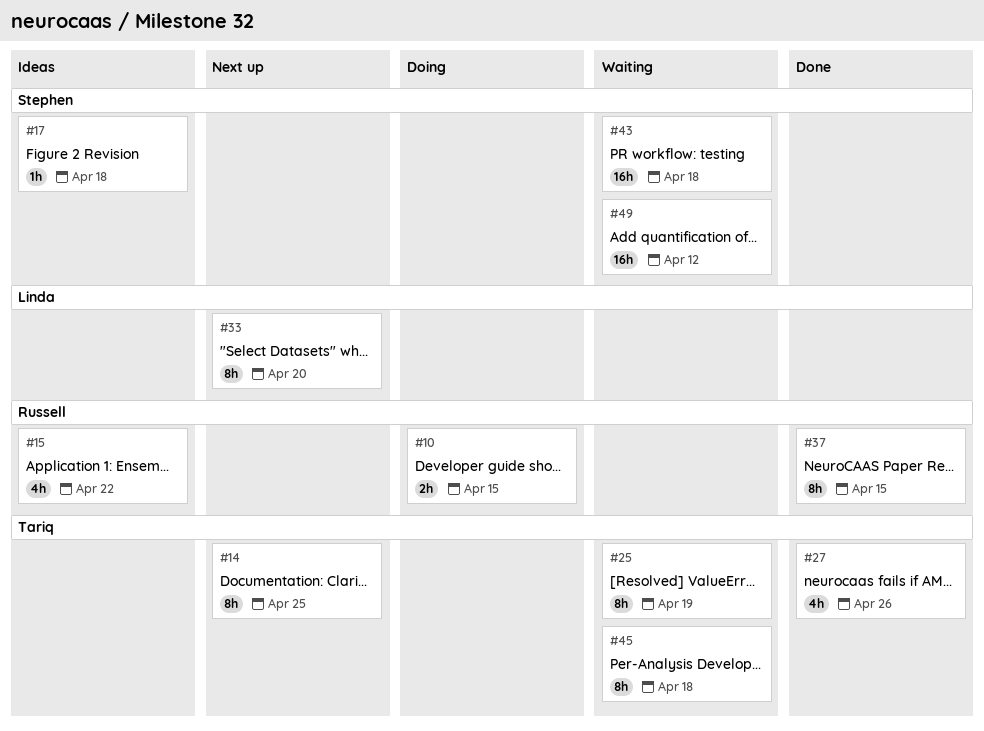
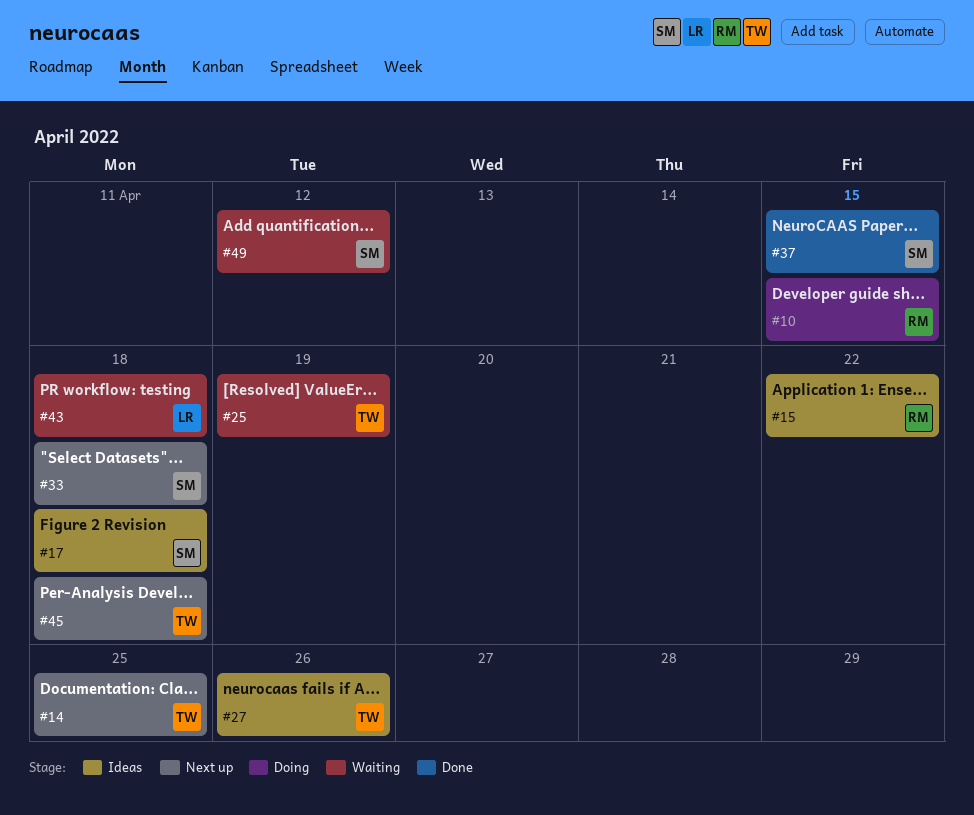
#27, status: Done -> Ideas
#33, owner: Linda -> Stephen
#33, due: Apr 20 -> Apr 18
#37, owner: Russell -> Stephen
#43, owner: Stephen -> Linda
#45, status: Waiting -> Next up

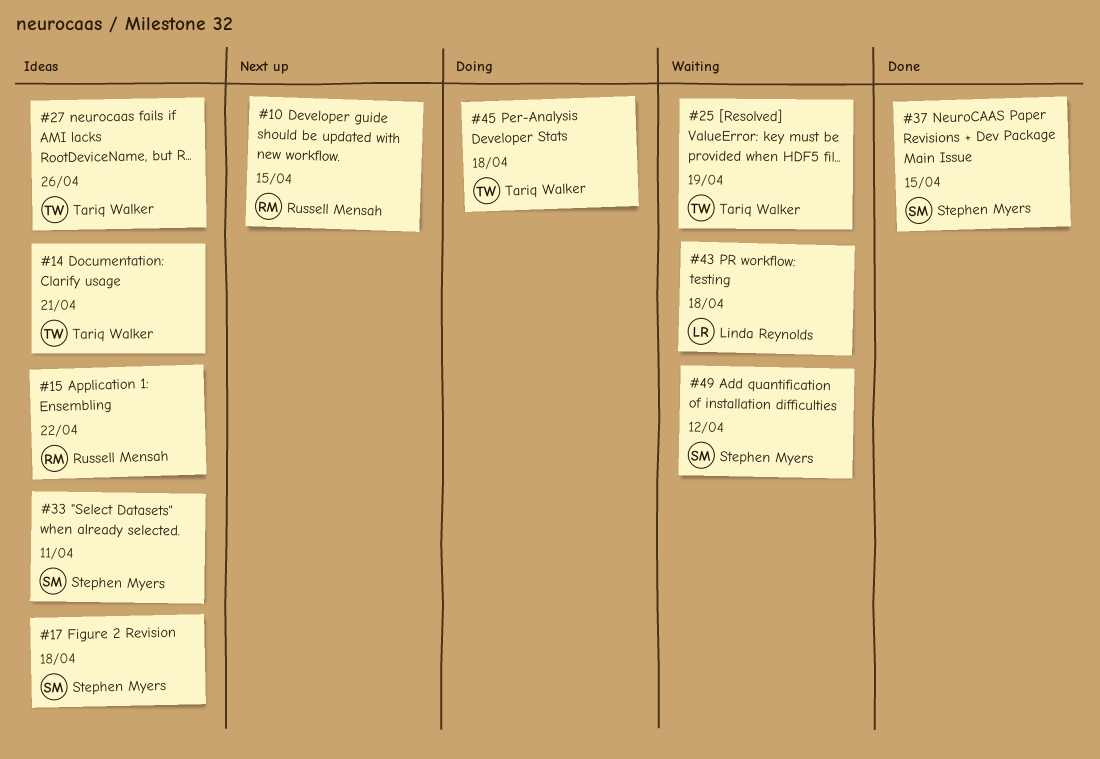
#10, status: Doing -> Next up
#14, status: Next up -> Ideas
#14, due: Apr 25 -> Apr 21
#33, status: Next up -> Ideas
#33, due: Apr 18 -> Apr 11
#45, status: Next up -> Doing

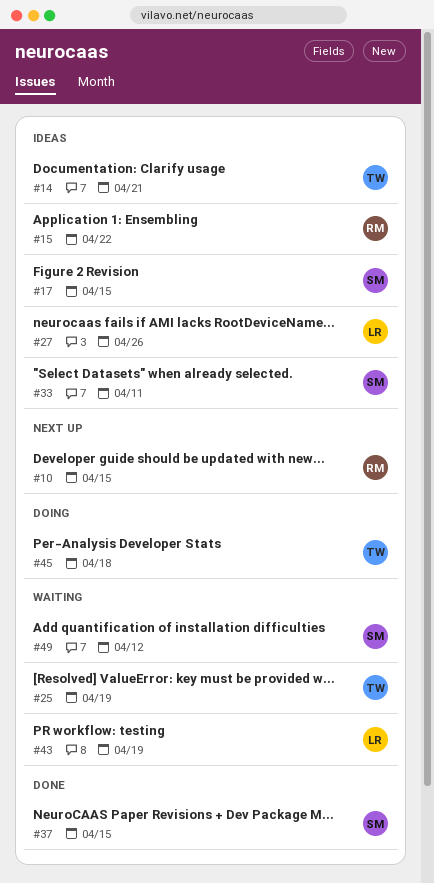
#17, due: Apr 18 -> Apr 15
#27, owner: Tariq Walker -> Linda Reynolds
#43, due: Apr 18 -> Apr 19

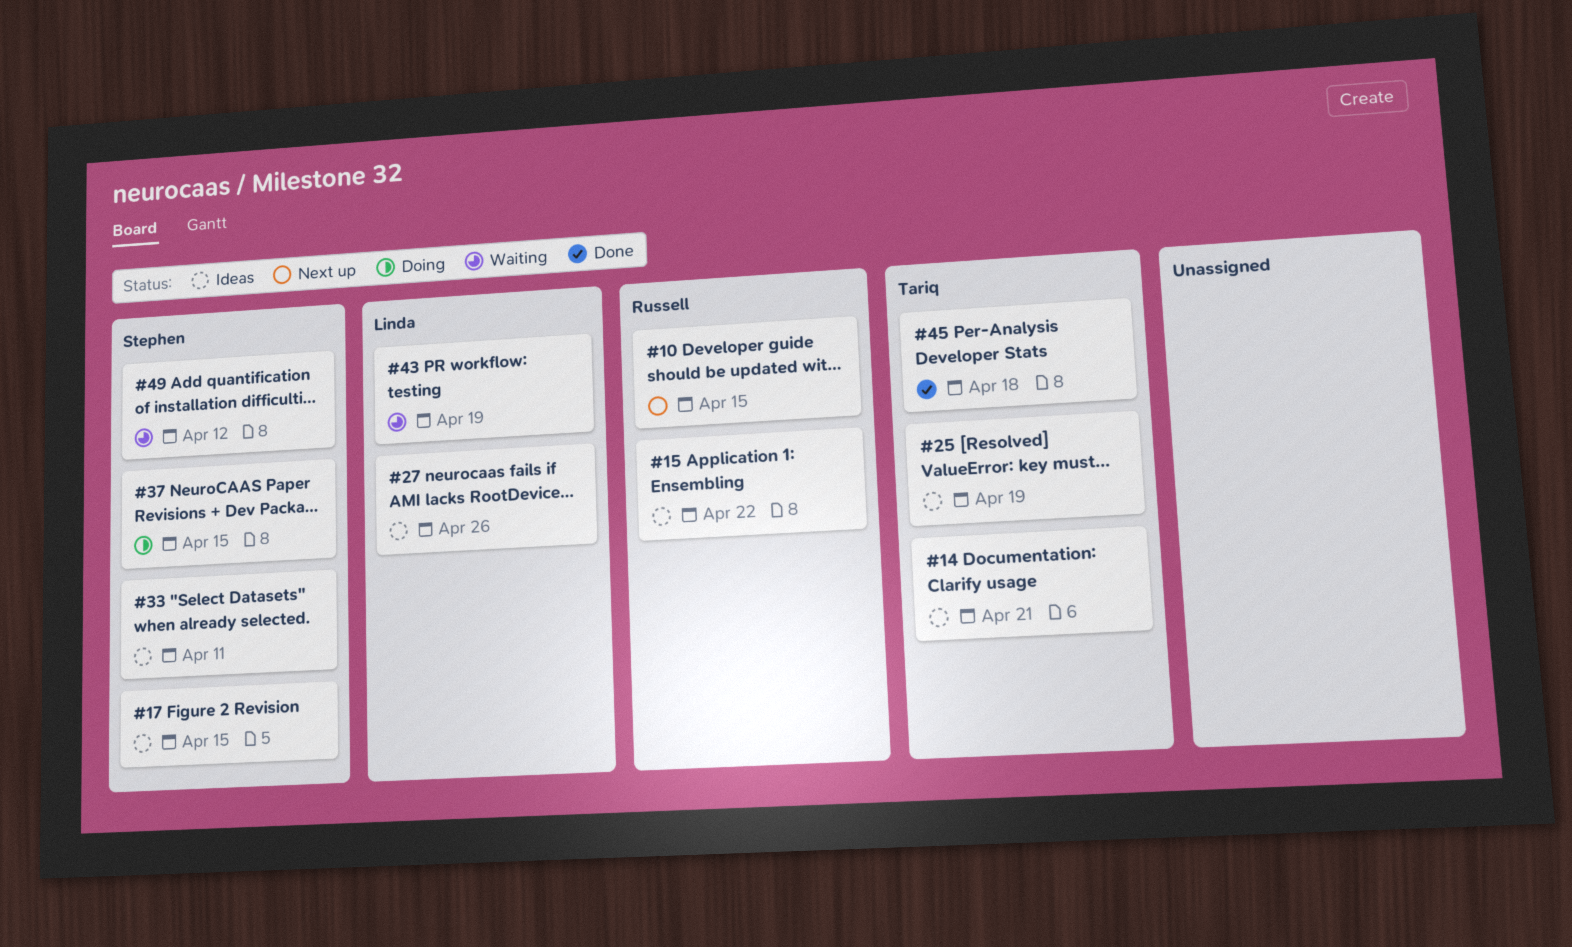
#25, status: Waiting -> Ideas
#37, status: Done -> Doing
#45, status: Doing -> Done

